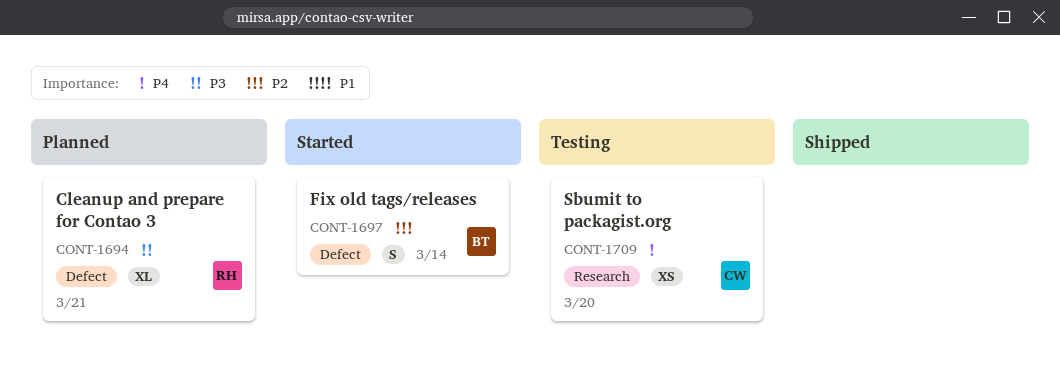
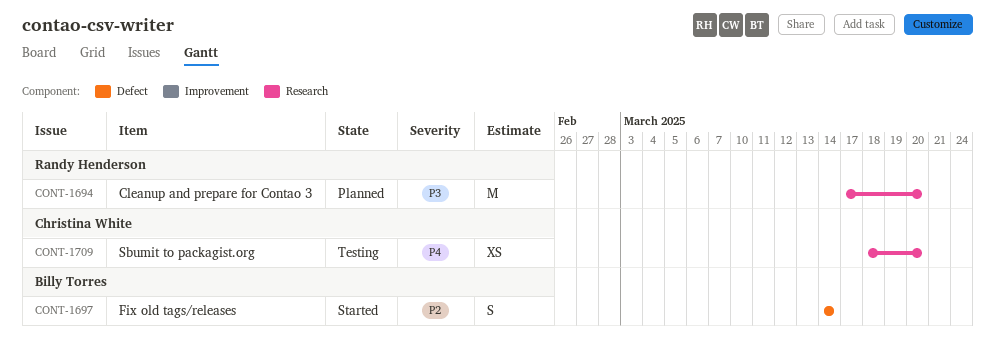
CONT-1694, label: Defect -> Research
CONT-1694, estimate: XL -> M
CONT-1694, due: Mar 21 -> Mar 20

